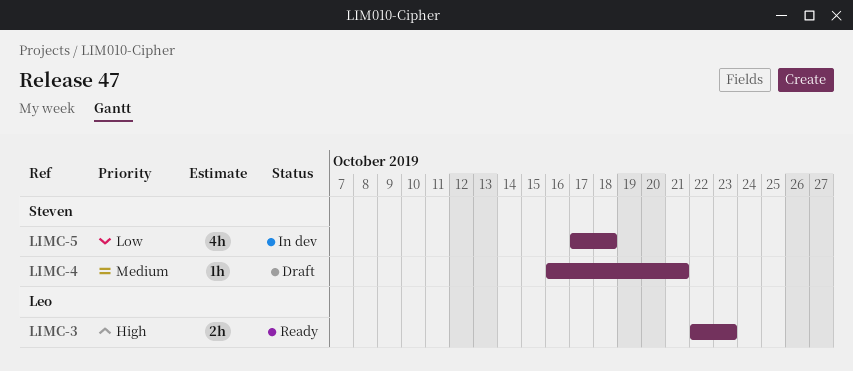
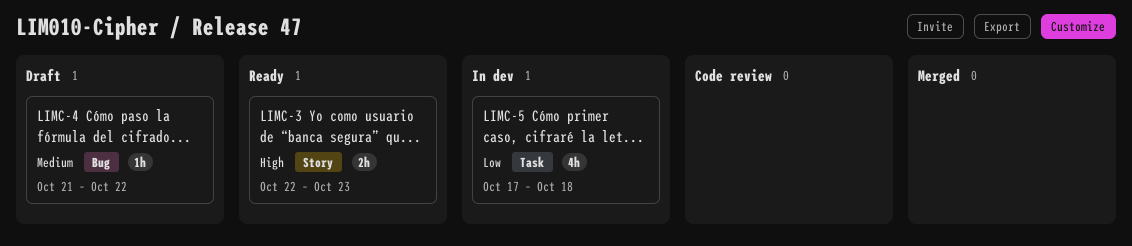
LIMC-4, start: Oct 16 -> Oct 21
LIMC-4, due: Oct 21 -> Oct 22

